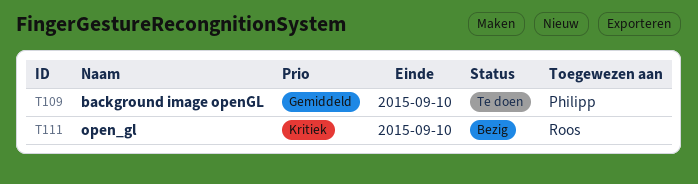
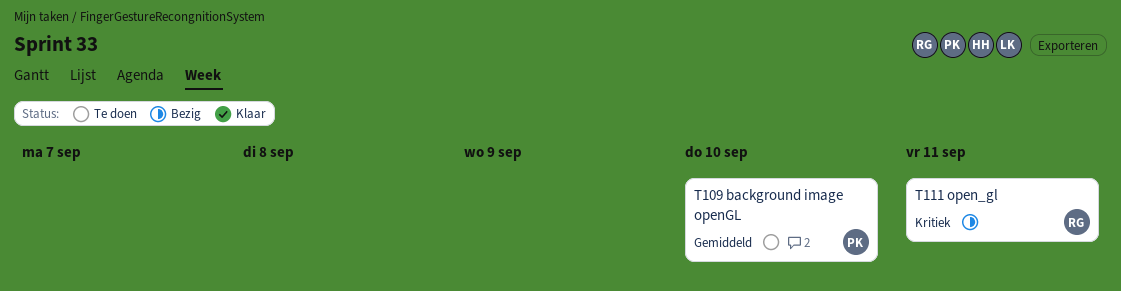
T111, due: Sep 10 -> Sep 11

